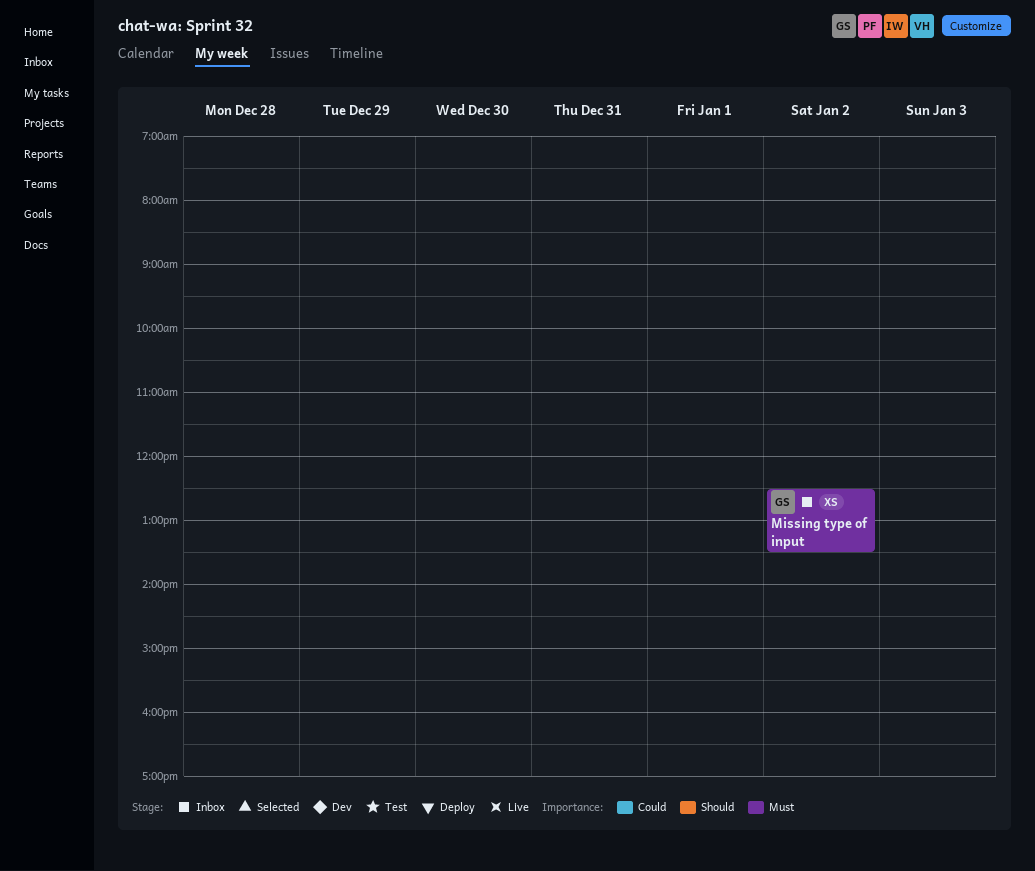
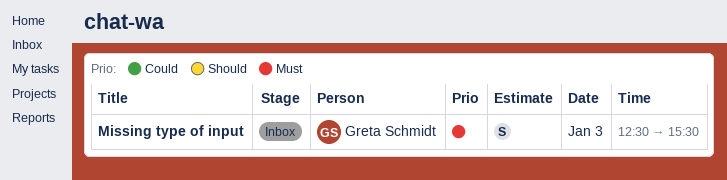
Missing type of input, estimate: XS -> S
Missing type of input, day: Jan 2 -> Jan 3
Missing type of input, ends: 13:30 -> 15:30

